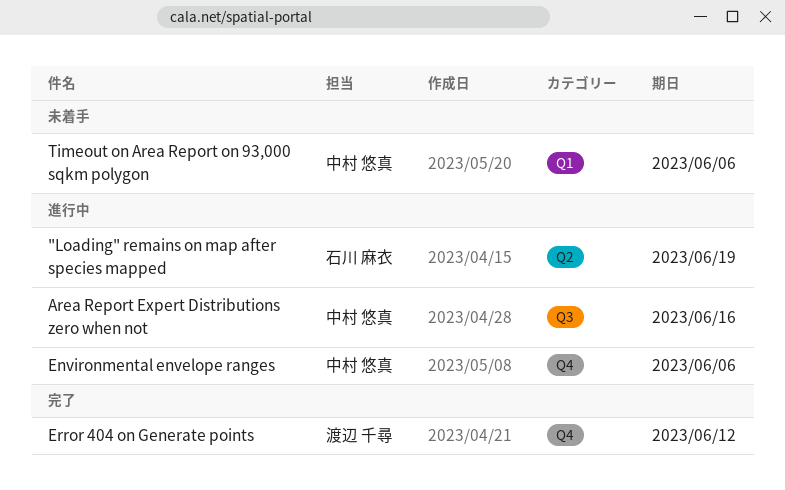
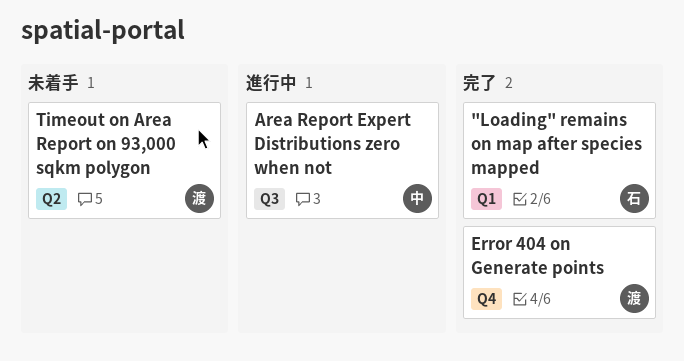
"Loading" remains on map after species mapped, status: 進行中 -> 完了
"Loading" remains on map after species mapped, label: Q2 -> Q1
Environmental envelope ranges: present -> none
Timeout on Area Report on 93,000 sqkm polygon, owner: 中村 悠真 -> 渡辺 千尋
Timeout on Area Report on 93,000 sqkm polygon, label: Q1 -> Q2

